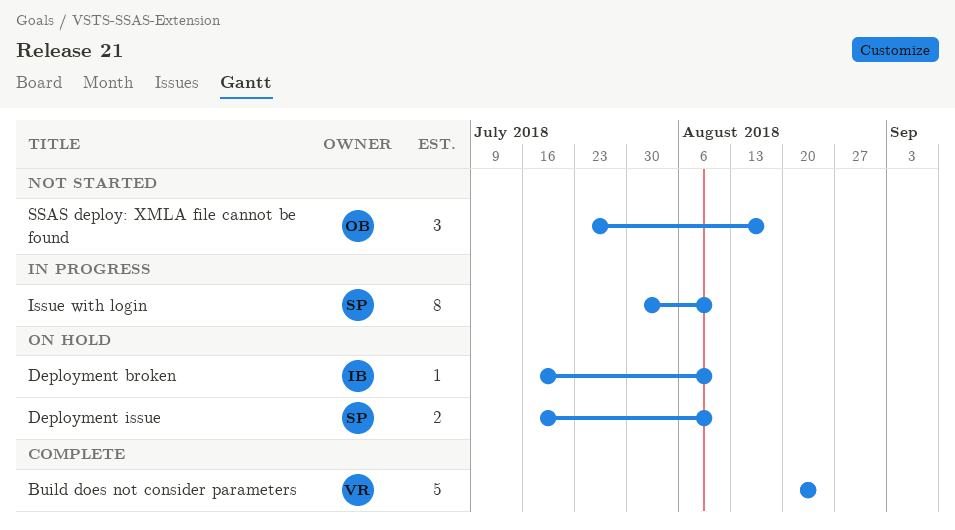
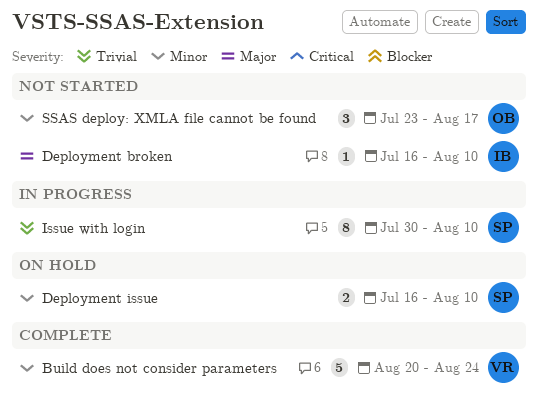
Deployment broken, status: On hold -> Not started

